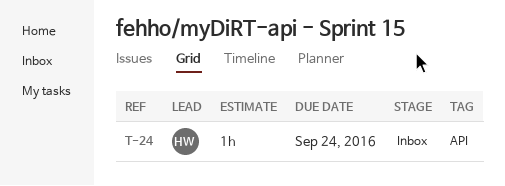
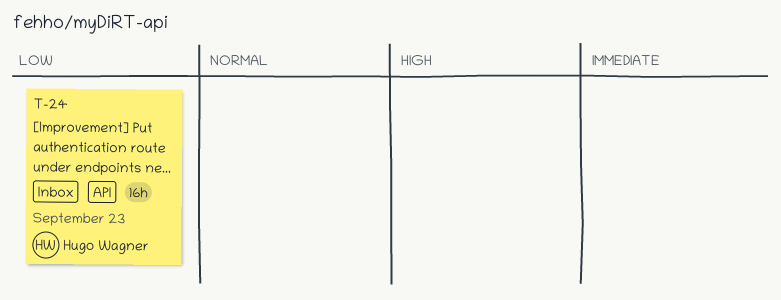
T-24, estimate: 1h -> 16h
T-24, due: Sep 24 -> Sep 23

